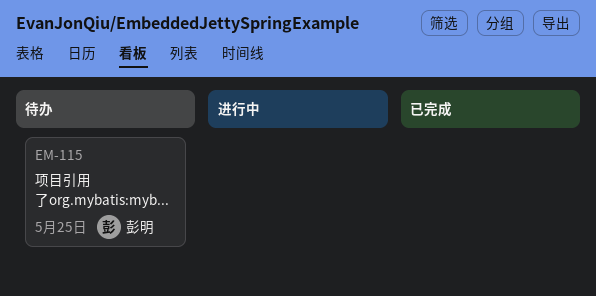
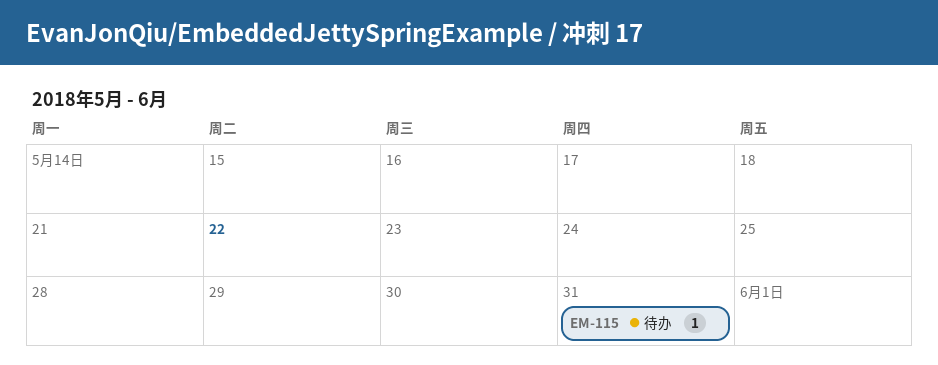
EM-115, due: May 25 -> May 31

